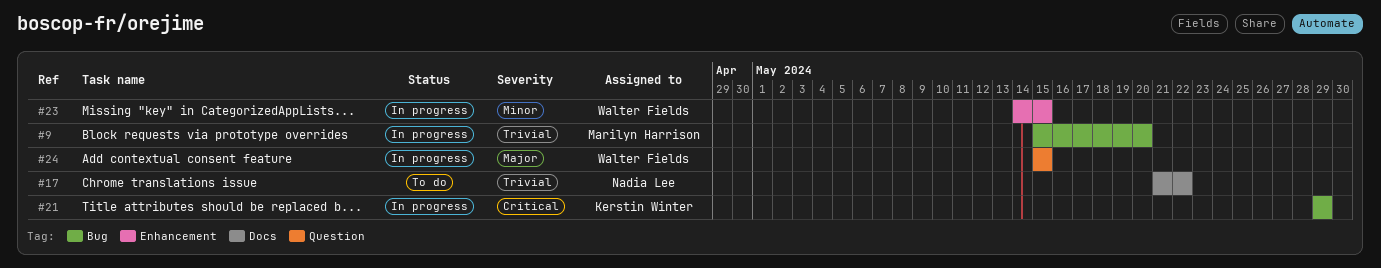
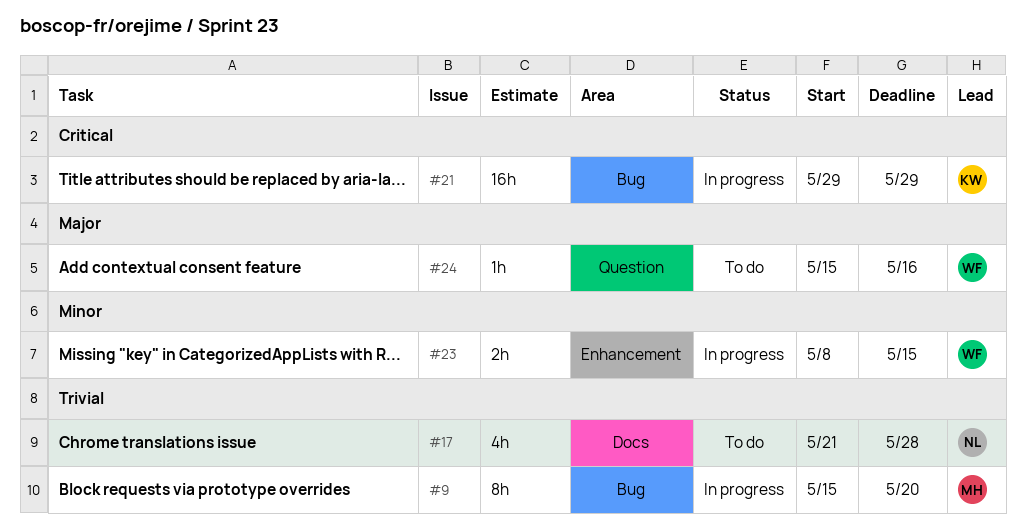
#17, due: May 22 -> May 28
#23, start: May 14 -> May 8
#24, status: In progress -> To do
#24, due: May 15 -> May 16

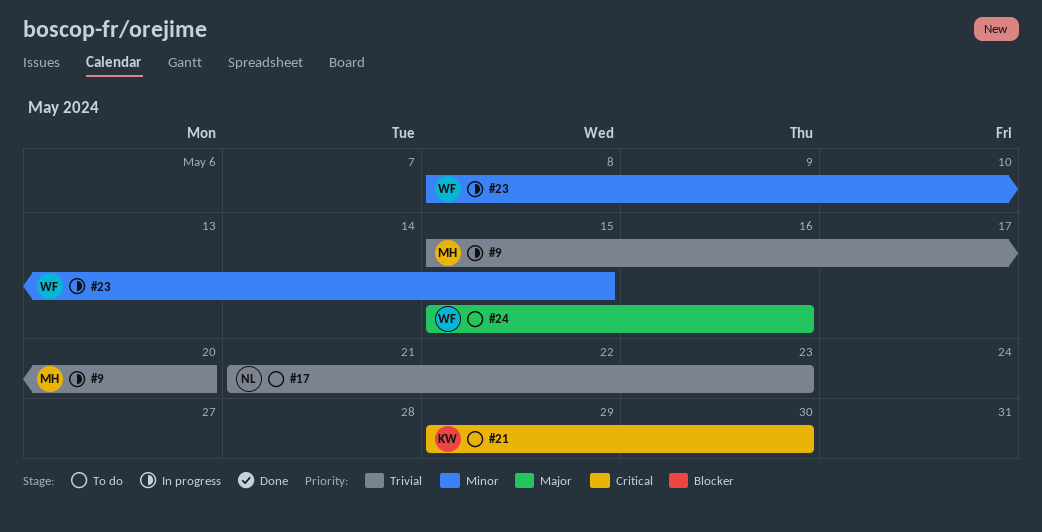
#17, due: May 28 -> May 23
#21, status: In progress -> To do
#21, due: May 29 -> May 30

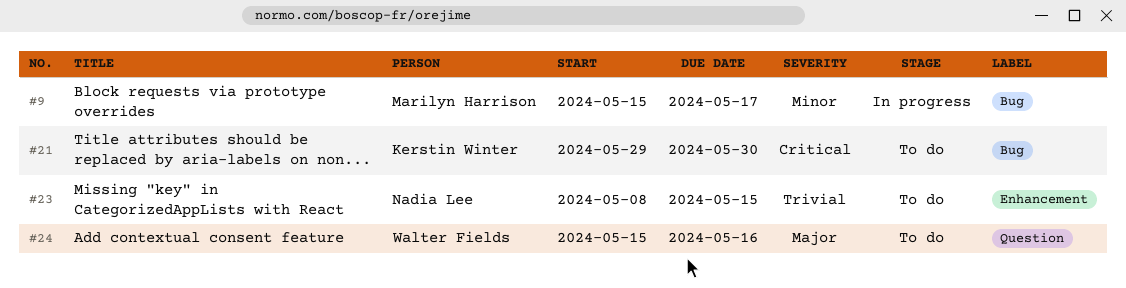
#9, priority: Trivial -> Minor
#9, due: May 20 -> May 17
#17: present -> none
#23, status: In progress -> To do
#23, owner: Walter Fields -> Nadia Lee
#23, priority: Minor -> Trivial

